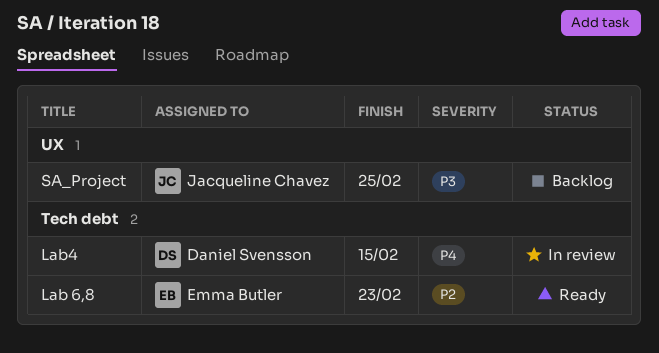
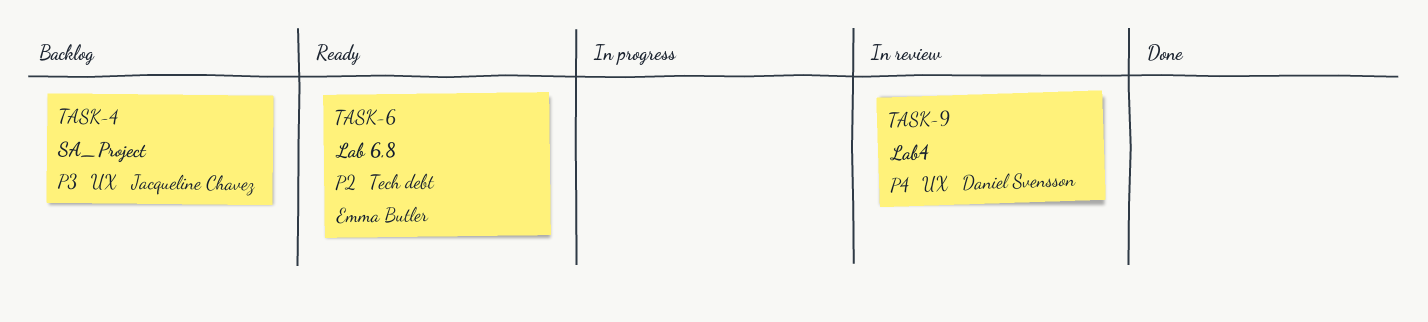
Lab4, label: Tech debt -> UX

